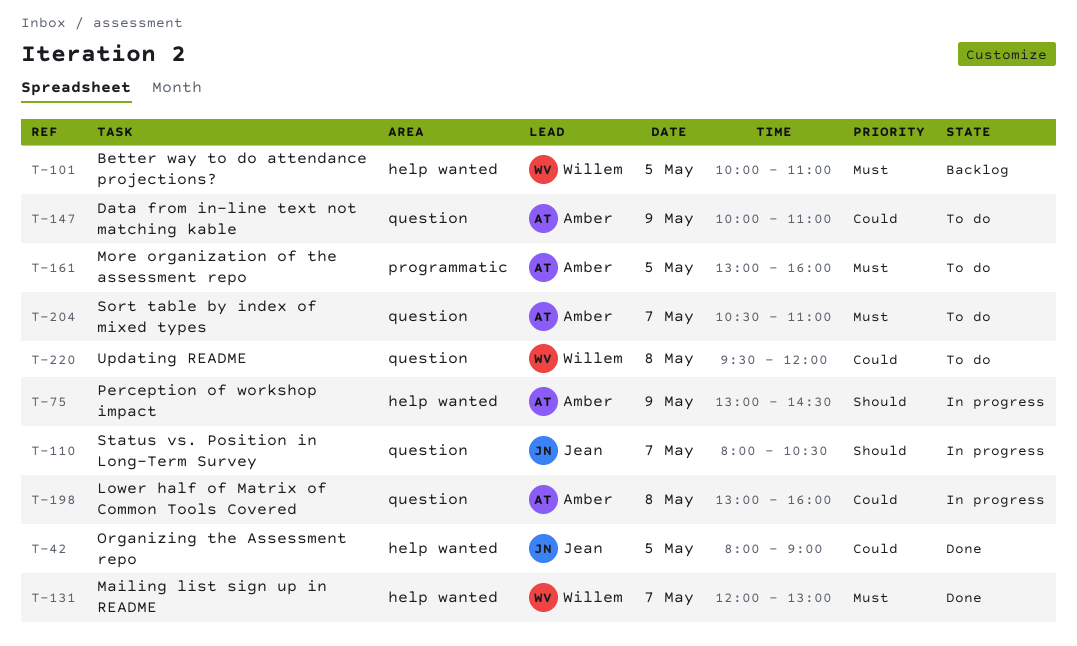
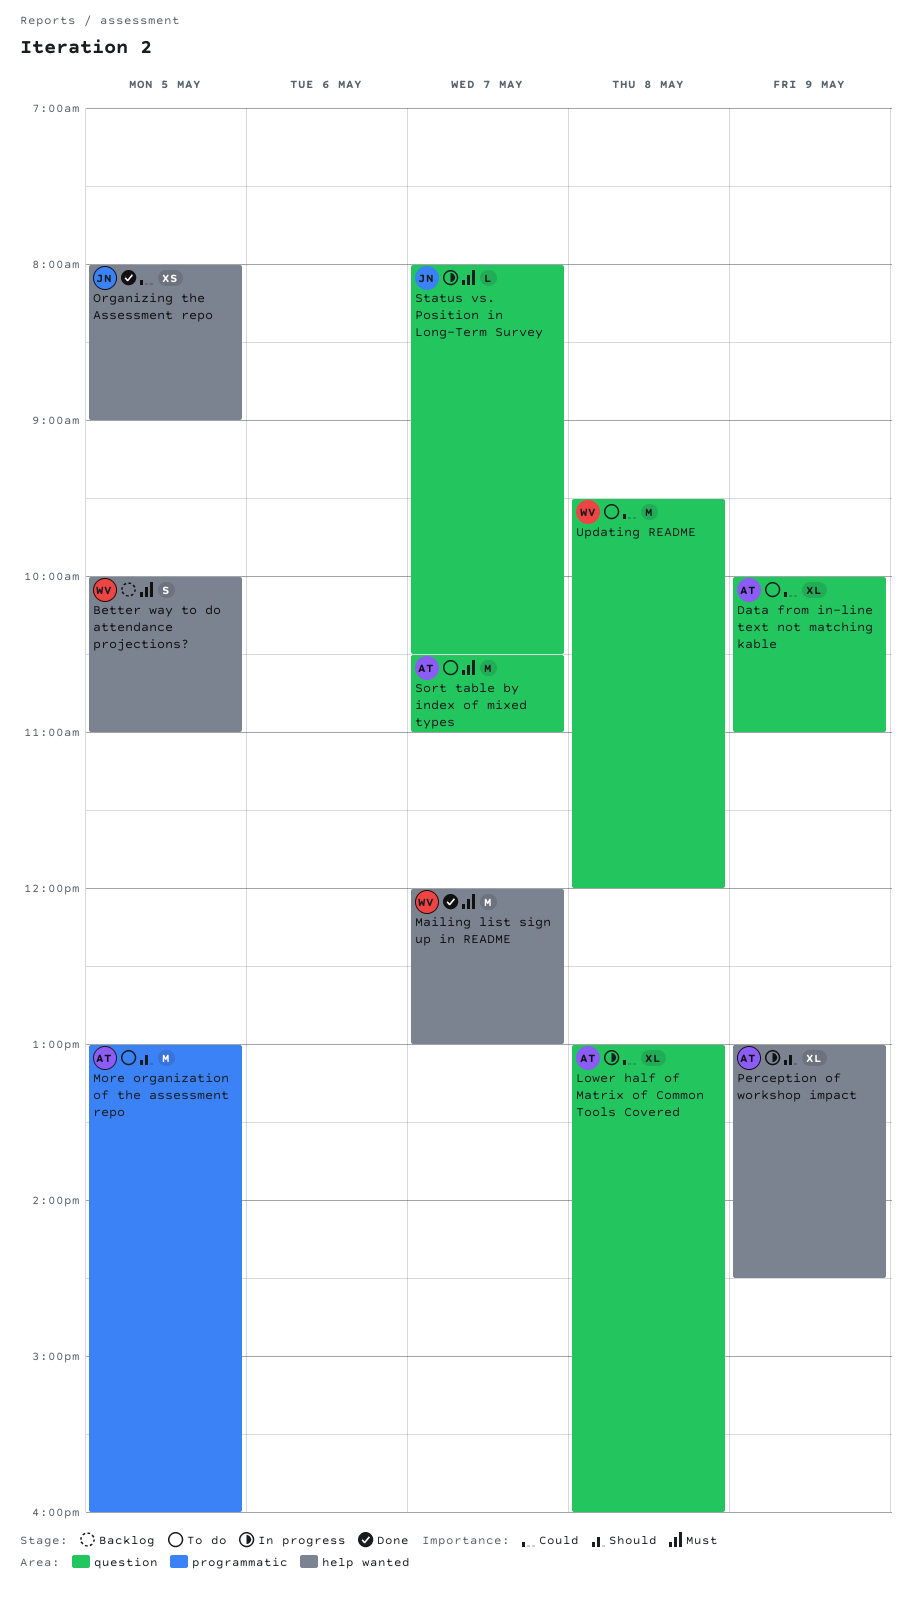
More organization of the assessment repo, priority: Must -> Should
Status vs. Position in Long-Term Survey, priority: Should -> Must

